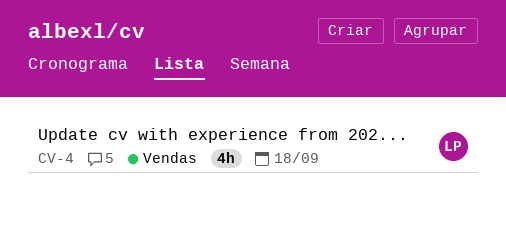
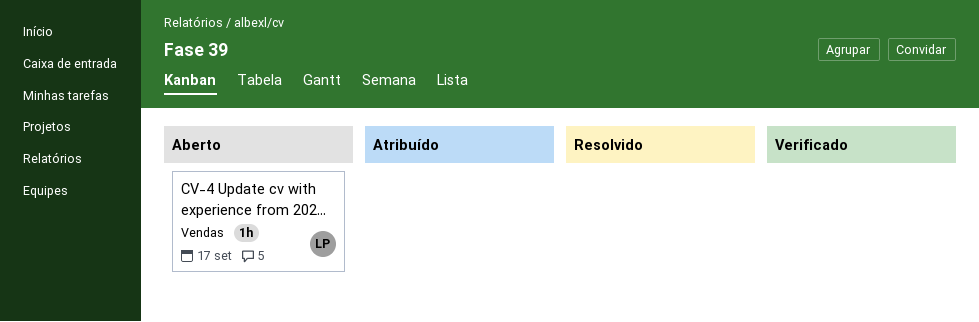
CV-4, estimate: 4h -> 1h
CV-4, due: Sep 18 -> Sep 17

